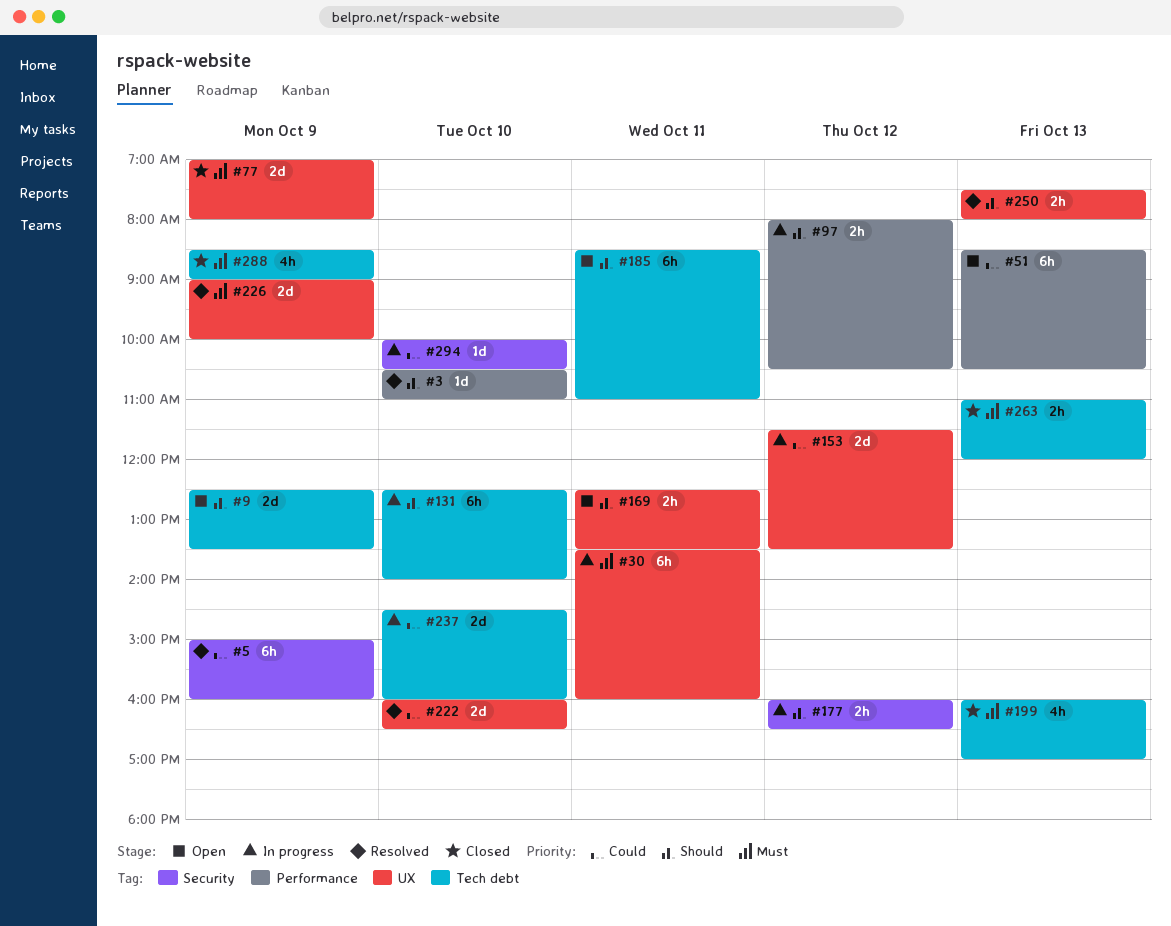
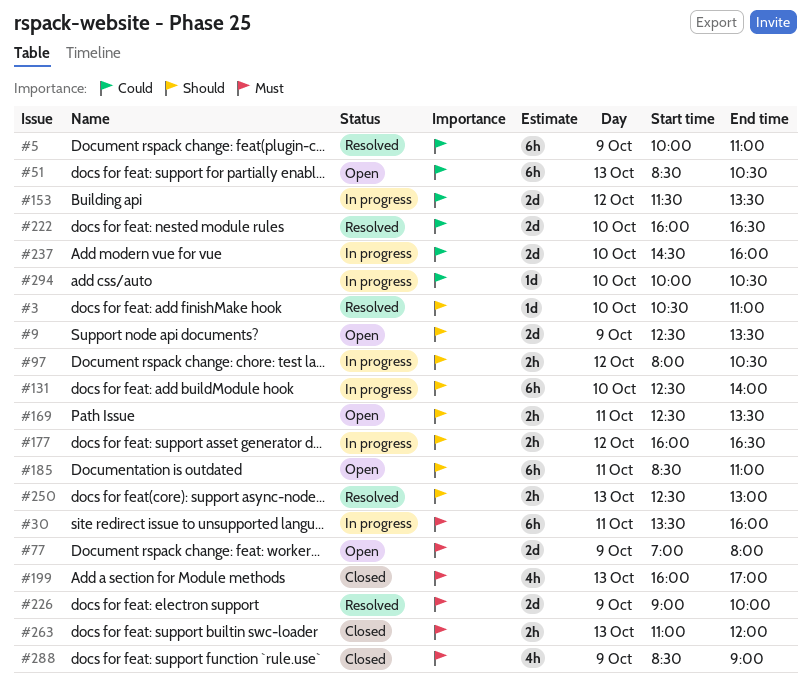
#5, begins: 15:00 -> 10:00
#5, ends: 16:00 -> 11:00
#77, status: Closed -> Open
#250, begins: 07:30 -> 12:30
#250, ends: 08:00 -> 13:00

